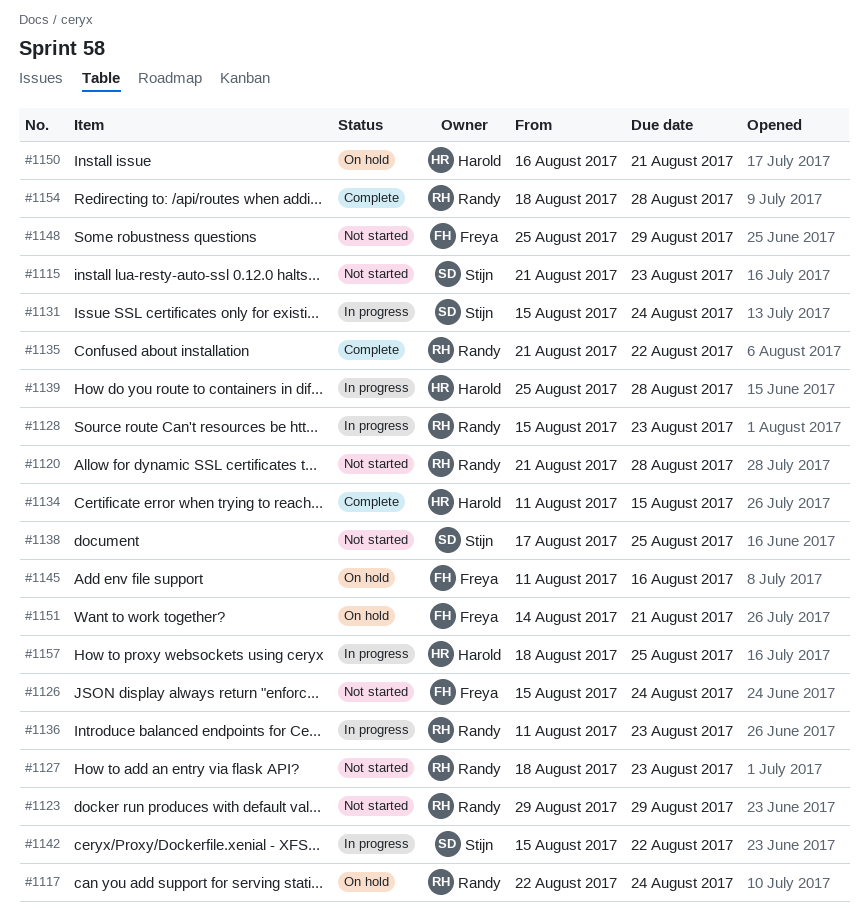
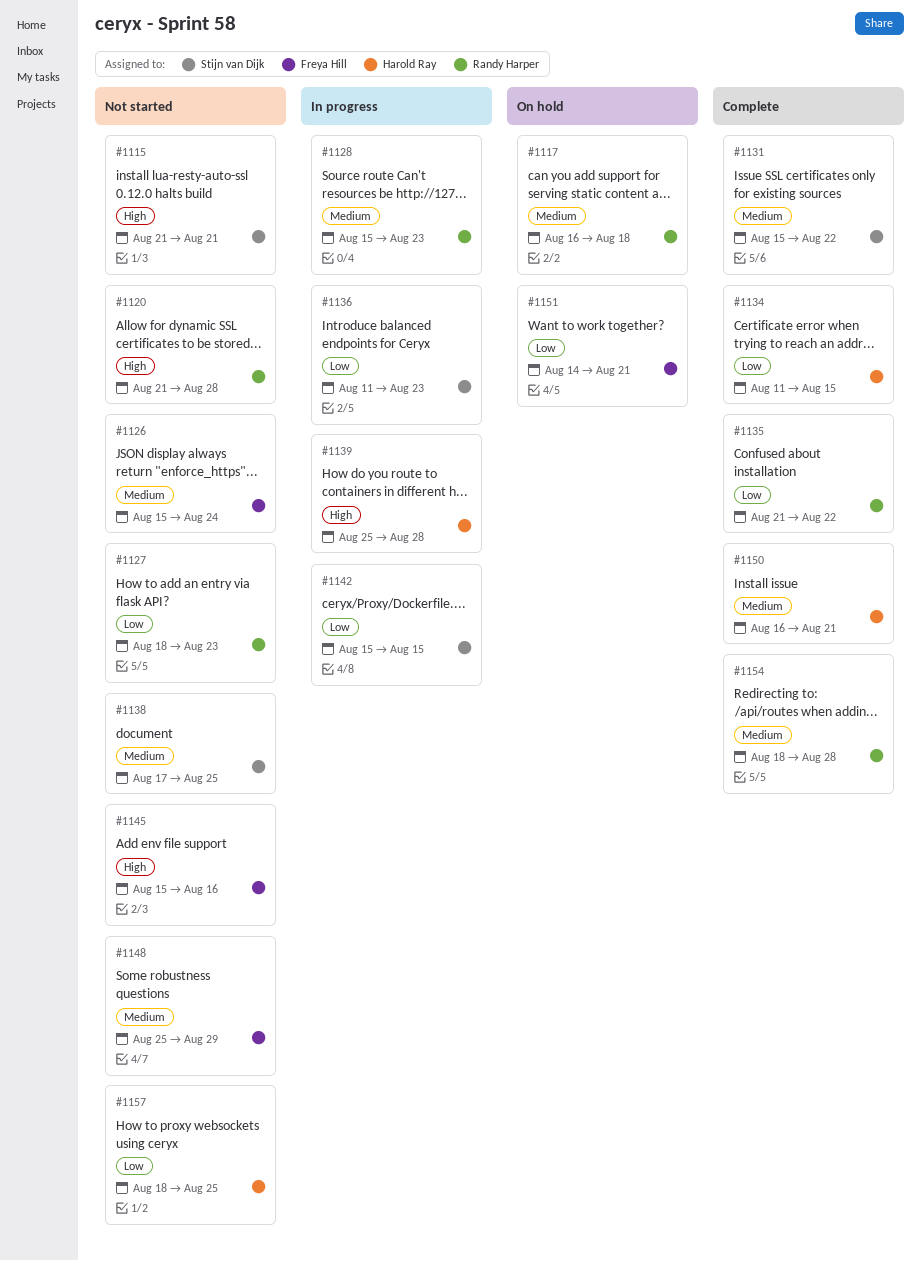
#1115, due: Aug 23 -> Aug 21
#1117, start: Aug 22 -> Aug 16
#1117, due: Aug 24 -> Aug 18
#1123: present -> none
#1131, status: In progress -> Complete
#1131, due: Aug 24 -> Aug 22
#1136, owner: Randy Harper -> Stijn van Dijk
#1142, due: Aug 22 -> Aug 15
#1145, status: On hold -> Not started
#1145, start: Aug 11 -> Aug 15
#1150, status: On hold -> Complete
#1157, status: In progress -> Not started

